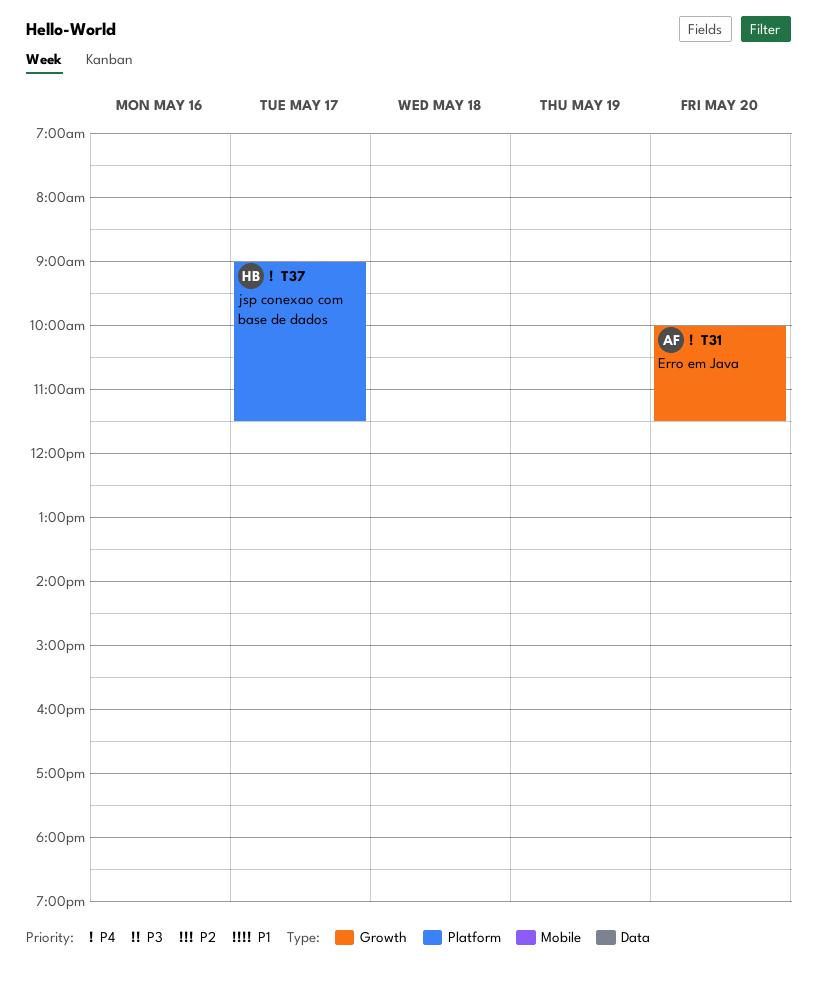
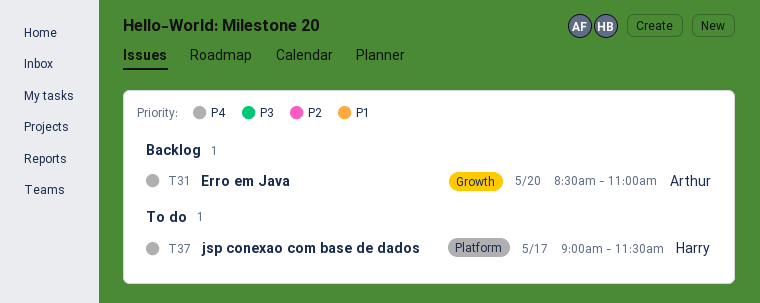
T31, begins: 10:00 -> 08:30
T31, ends: 11:30 -> 11:00

